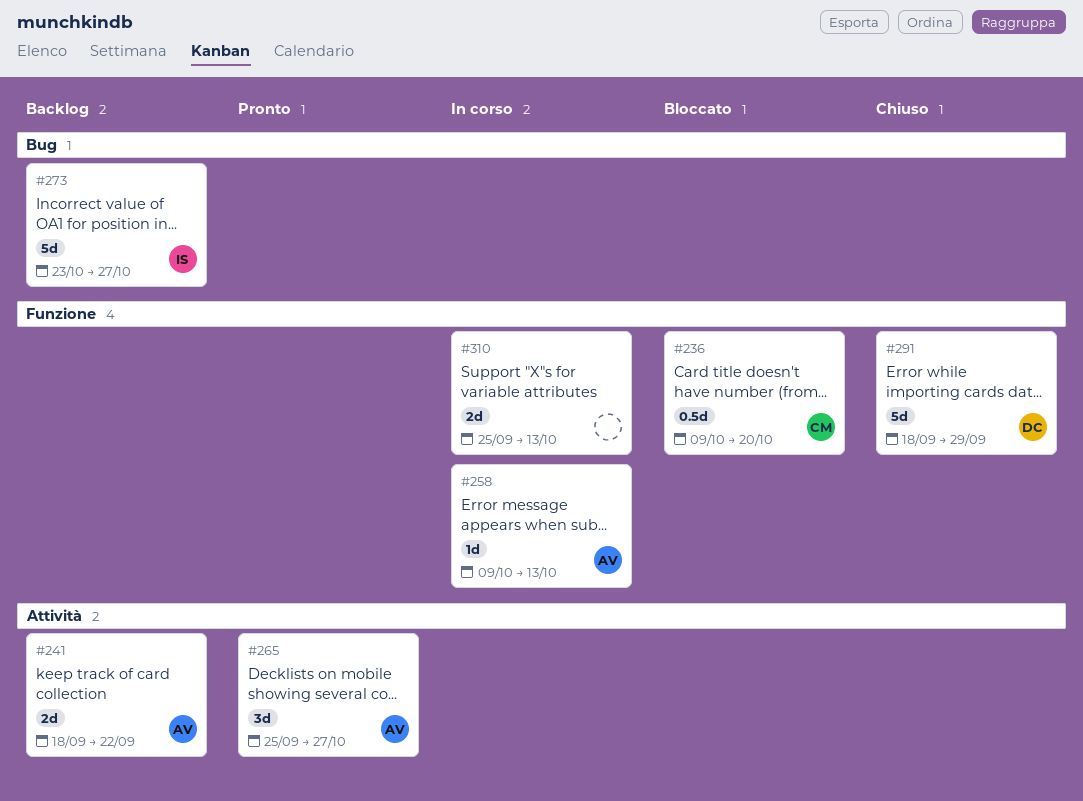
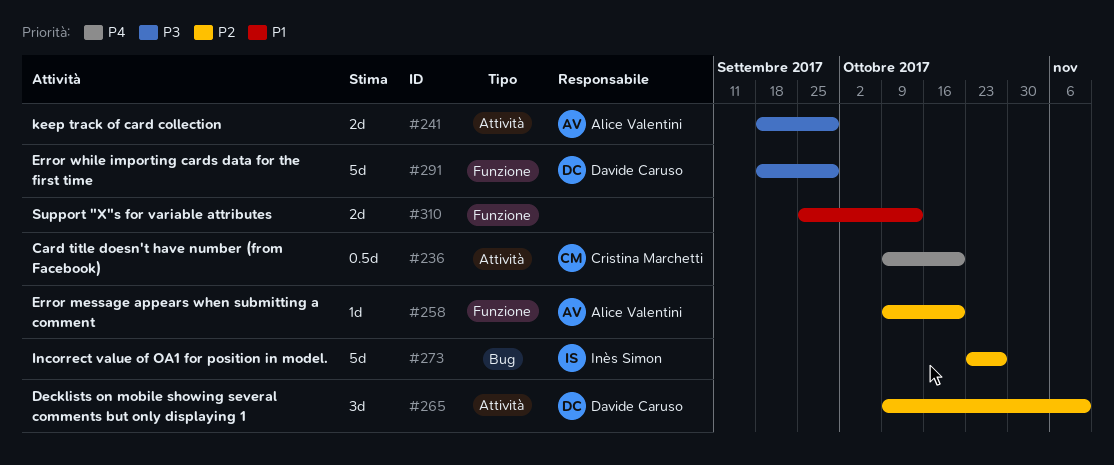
#236, label: Funzione -> Attività
#241, due: Sep 22 -> Sep 29
#258, due: Oct 13 -> Oct 20
#265, owner: Alice Valentini -> Davide Caruso
#265, start: Sep 25 -> Oct 9
#265, due: Oct 27 -> Nov 10

